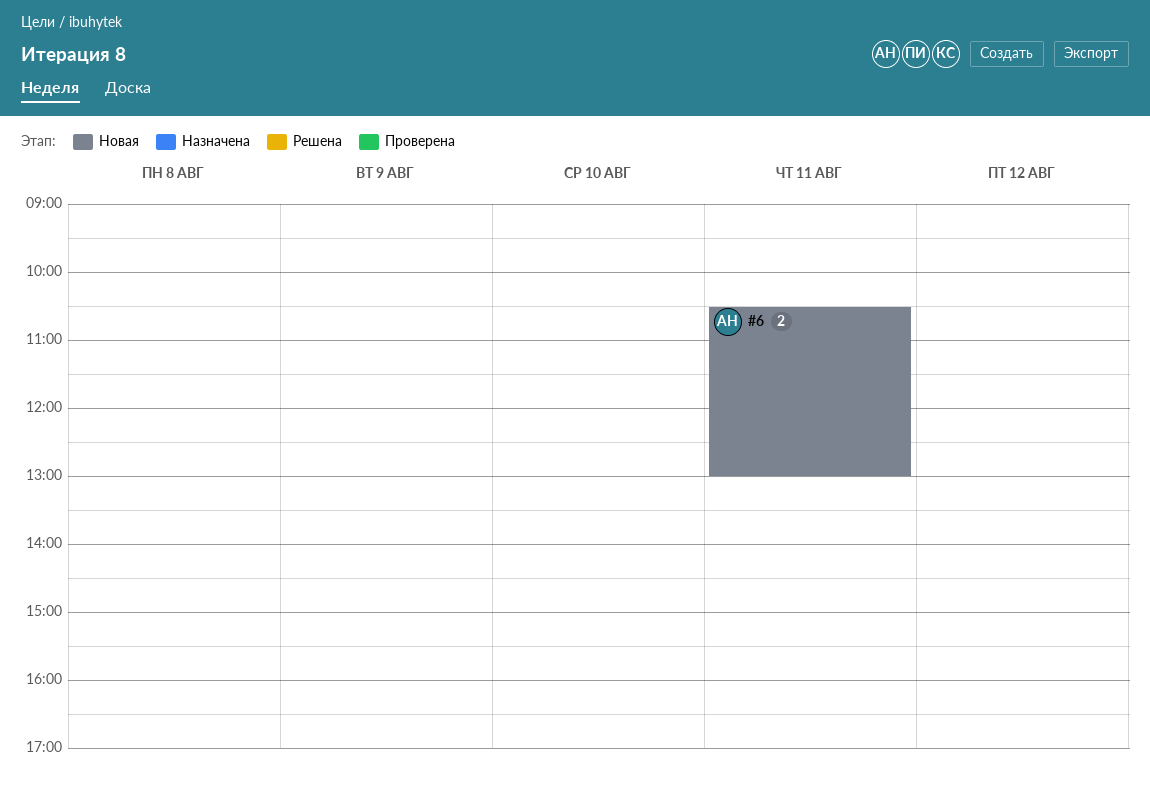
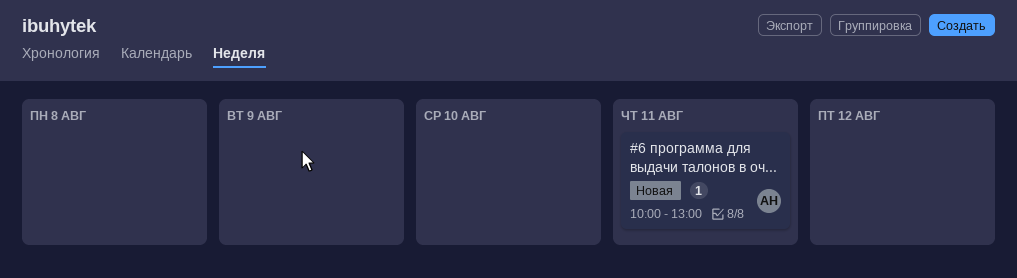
#6, estimate: 2 -> 1
#6, begins: 10:30 -> 10:00

